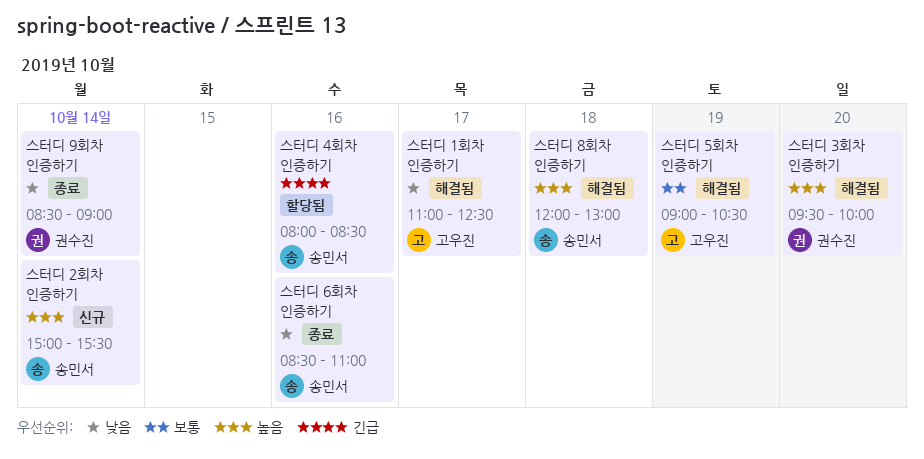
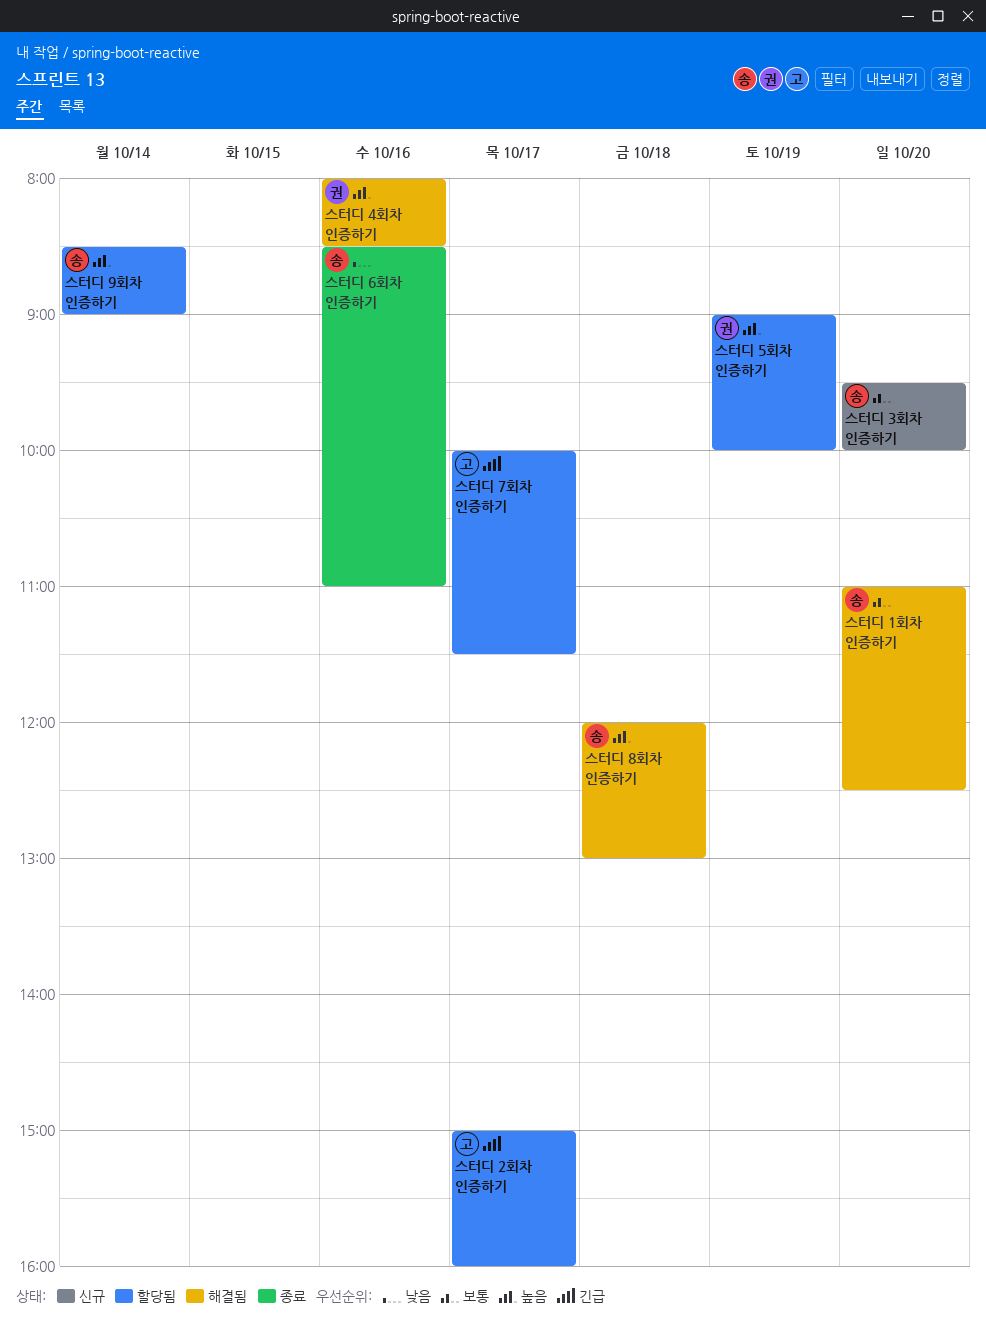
스터디 1회차 인증하기, owner: 고우진 -> 송민서
스터디 1회차 인증하기, priority: 낮음 -> 보통
스터디 1회차 인증하기, day: Oct 17 -> Oct 20
스터디 2회차 인증하기, status: 신규 -> 할당됨
스터디 2회차 인증하기, owner: 송민서 -> 고우진
스터디 2회차 인증하기, priority: 높음 -> 긴급
스터디 2회차 인증하기, day: Oct 14 -> Oct 17
스터디 2회차 인증하기, ends: 15:30 -> 16:00
스터디 3회차 인증하기, status: 해결됨 -> 신규
스터디 3회차 인증하기, owner: 권수진 -> 송민서
스터디 3회차 인증하기, priority: 높음 -> 보통
스터디 4회차 인증하기, status: 할당됨 -> 해결됨
스터디 4회차 인증하기, owner: 송민서 -> 권수진
스터디 4회차 인증하기, priority: 긴급 -> 높음
스터디 5회차 인증하기, status: 해결됨 -> 할당됨
스터디 5회차 인증하기, owner: 고우진 -> 권수진
스터디 5회차 인증하기, priority: 보통 -> 높음
스터디 5회차 인증하기, ends: 10:30 -> 10:00
스터디 7회차 인증하기: none -> present
스터디 9회차 인증하기, status: 종료 -> 할당됨
스터디 9회차 인증하기, owner: 권수진 -> 송민서
스터디 9회차 인증하기, priority: 낮음 -> 높음

